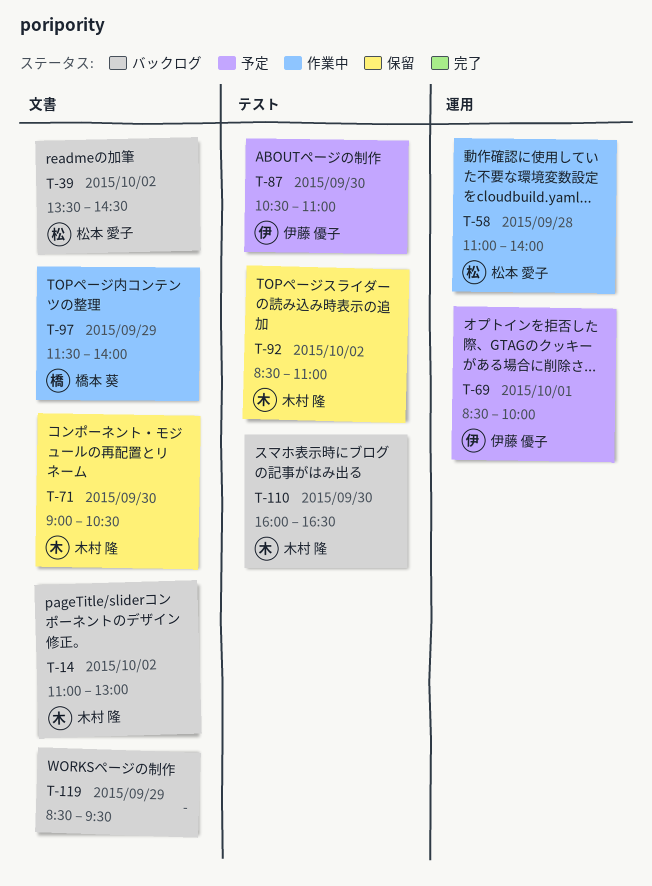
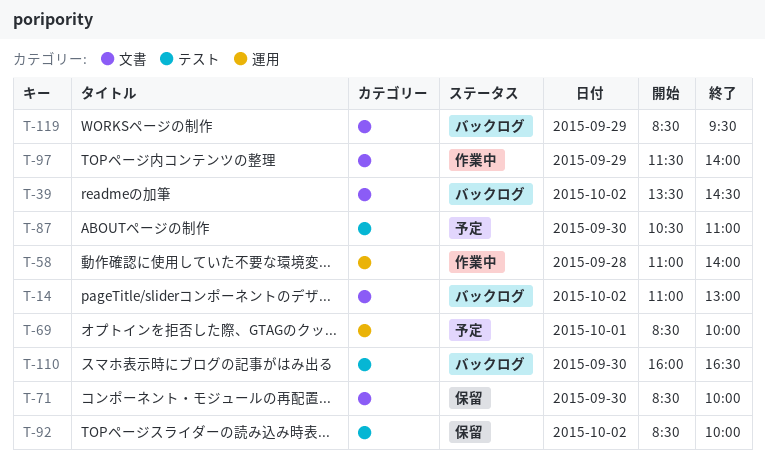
T-71, begins: 09:00 -> 08:30
T-71, ends: 10:30 -> 10:00
T-92, ends: 11:00 -> 10:00

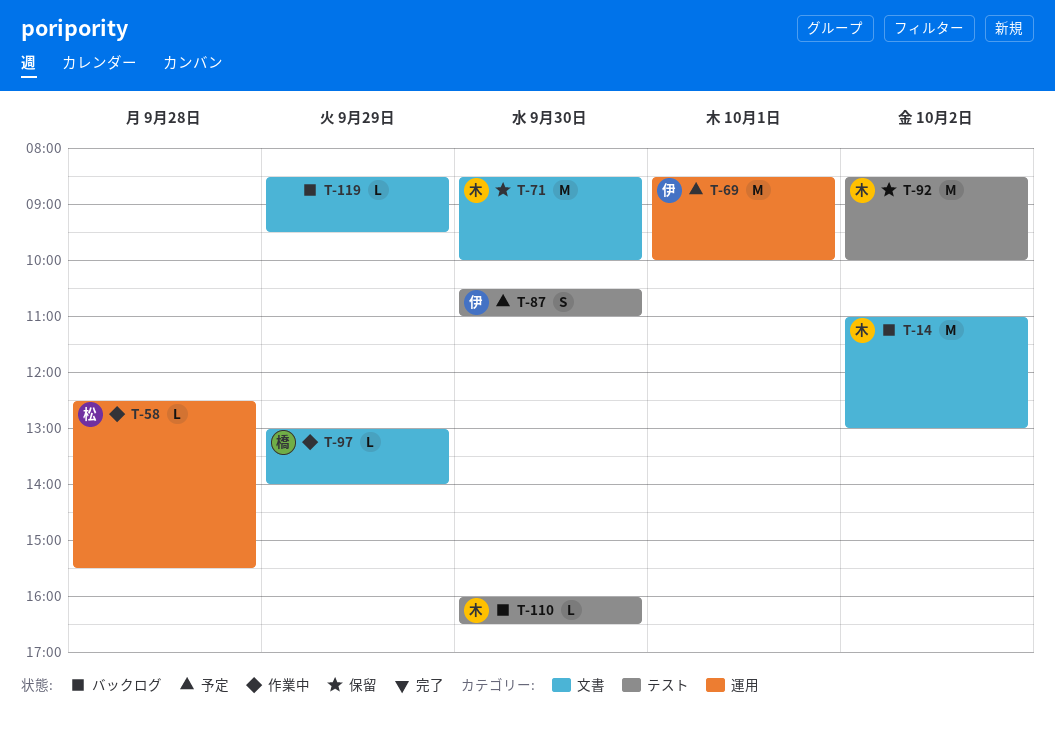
T-39: present -> none
T-58, begins: 11:00 -> 12:30
T-58, ends: 14:00 -> 15:30
T-97, begins: 11:30 -> 13:00

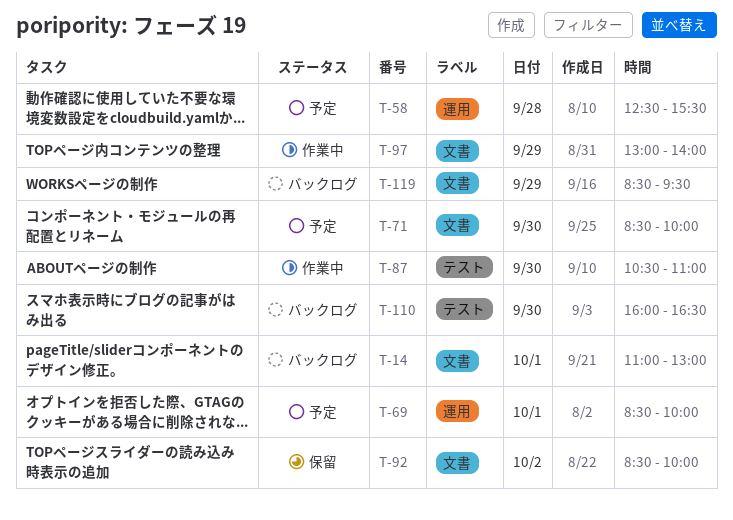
T-14, day: Oct 2 -> Oct 1
T-58, status: 作業中 -> 予定
T-71, status: 保留 -> 予定
T-87, status: 予定 -> 作業中
T-92, label: テスト -> 文書

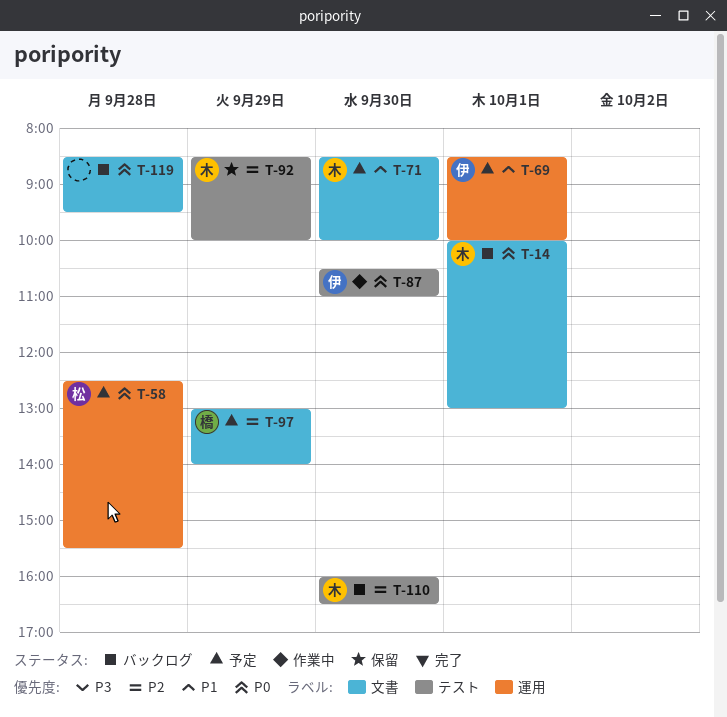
T-14, begins: 11:00 -> 10:00
T-92, label: 文書 -> テスト
T-92, day: Oct 2 -> Sep 29
T-97, status: 作業中 -> 予定
T-119, day: Sep 29 -> Sep 28

